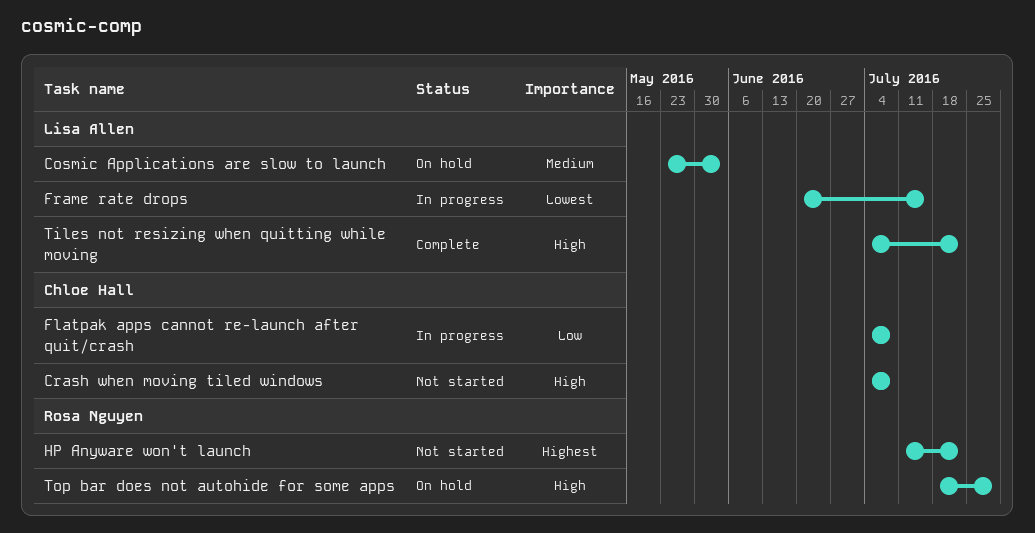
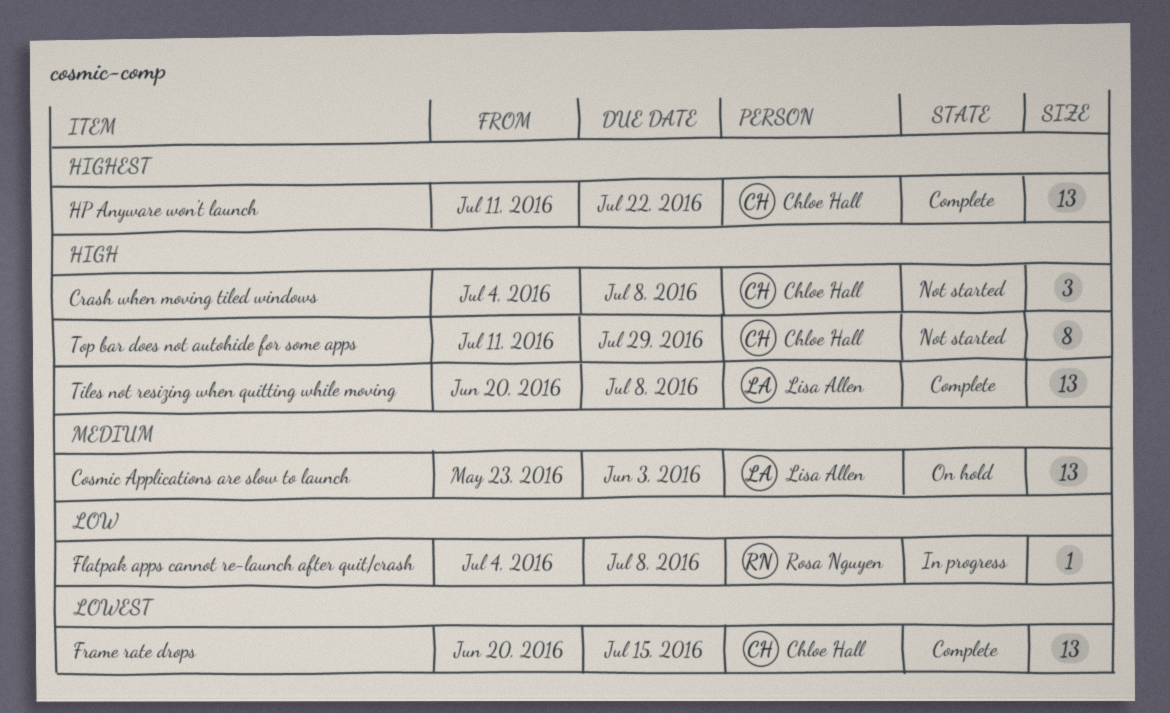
Flatpak apps cannot re-launch after quit/crash, owner: Chloe Hall -> Rosa Nguyen
Frame rate drops, status: In progress -> Complete
Frame rate drops, owner: Lisa Allen -> Chloe Hall
HP Anyware won't launch, status: Not started -> Complete
HP Anyware won't launch, owner: Rosa Nguyen -> Chloe Hall
Tiles not resizing when quitting while moving, start: Jul 4 -> Jun 20
Tiles not resizing when quitting while moving, due: Jul 22 -> Jul 8
Top bar does not autohide for some apps, status: On hold -> Not started
Top bar does not autohide for some apps, owner: Rosa Nguyen -> Chloe Hall
Top bar does not autohide for some apps, start: Jul 18 -> Jul 11

